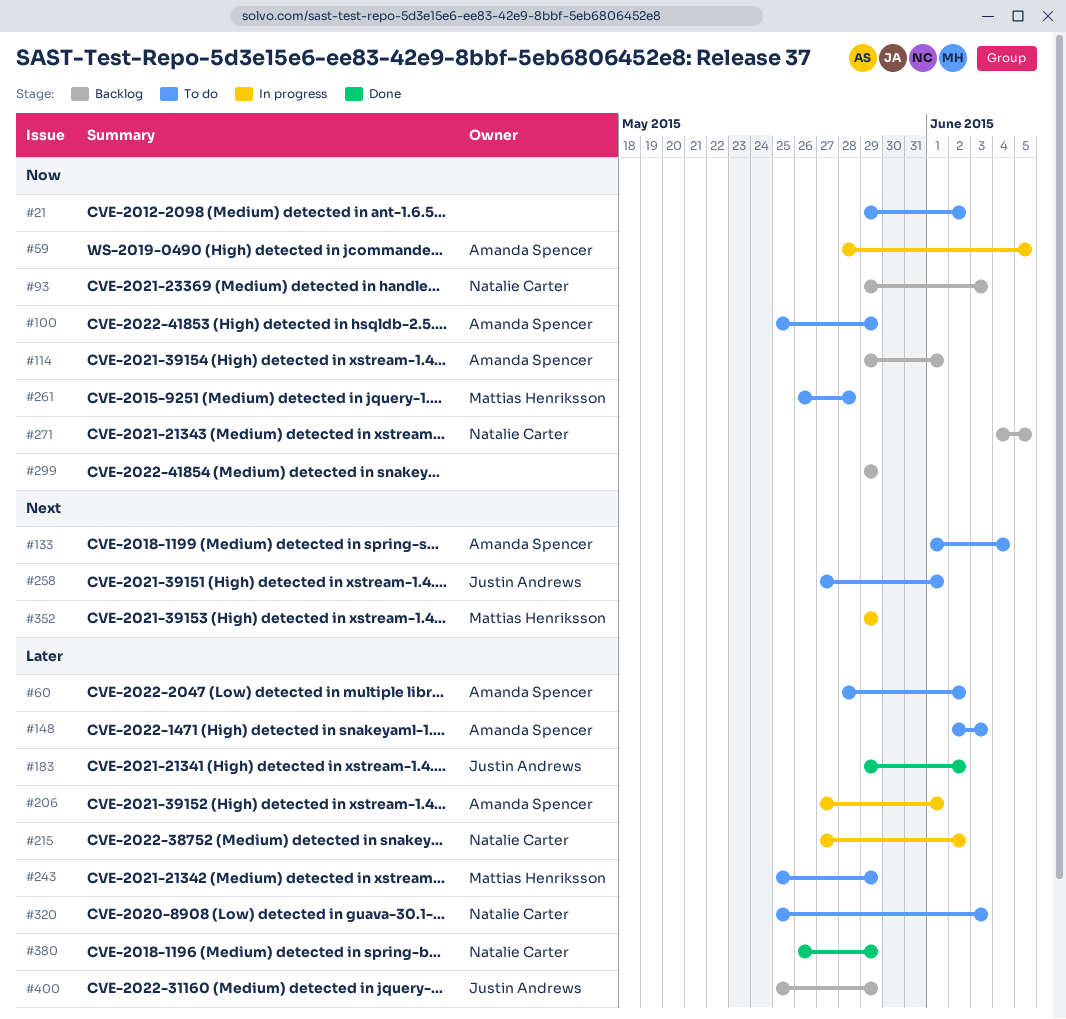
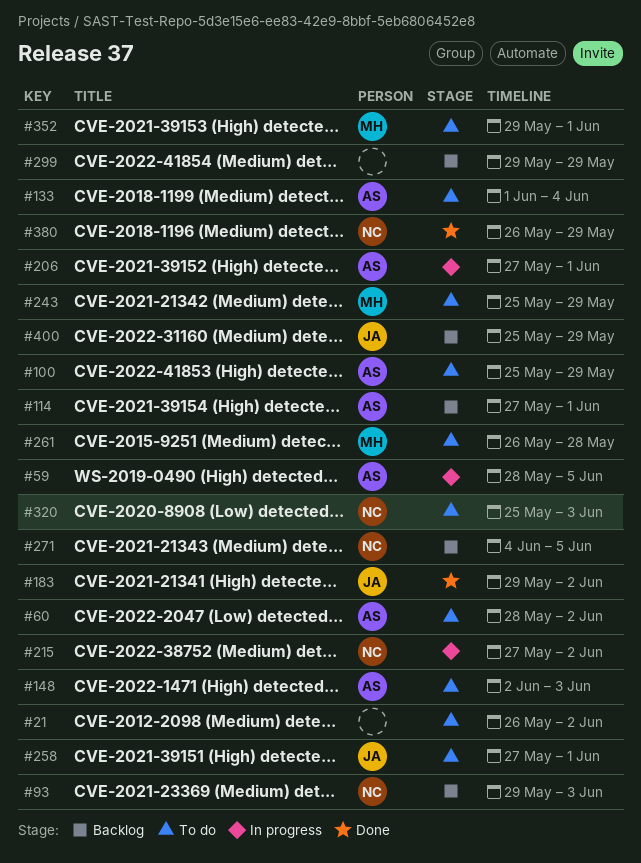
#21, start: May 29 -> May 26
#114, start: May 29 -> May 27
#352, status: In progress -> To do
#352, due: May 29 -> Jun 1

